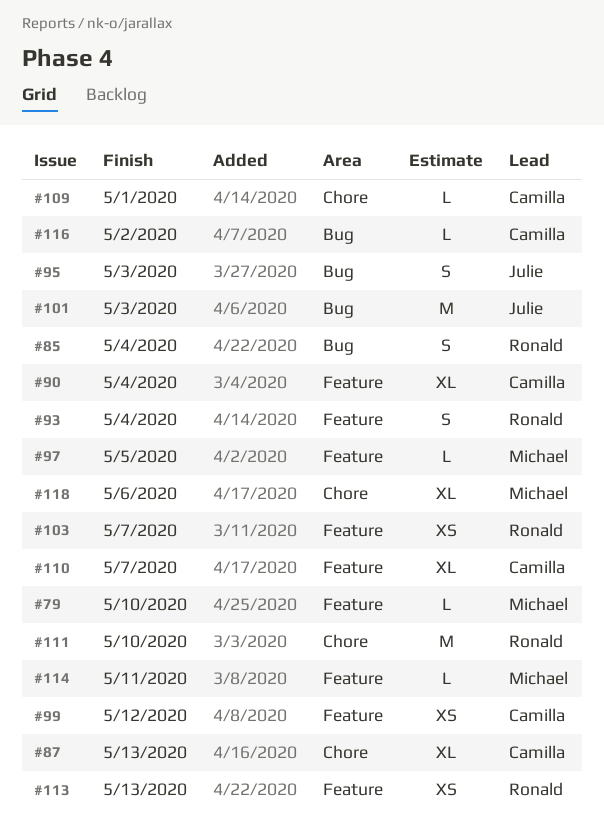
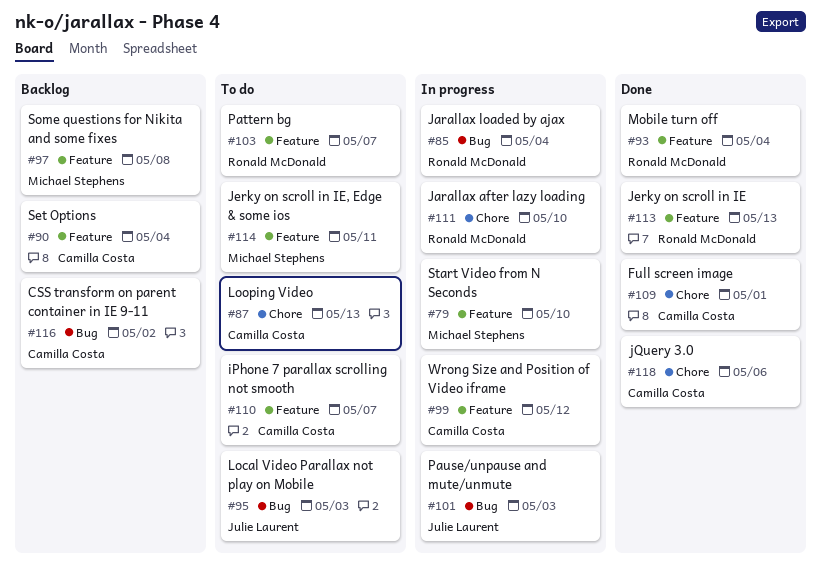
#97, due: May 5 -> May 8
#118, owner: Michael Stephens -> Camilla Costa

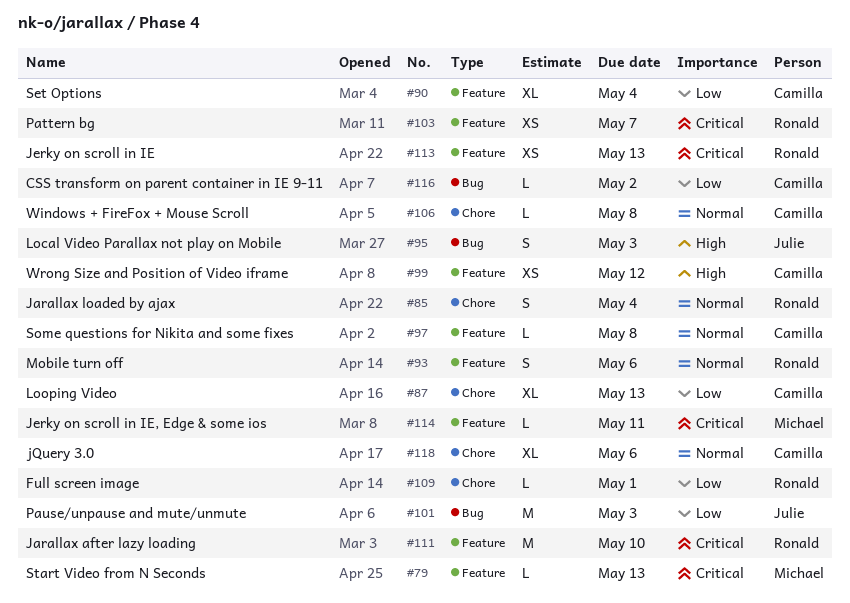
#79, due: May 10 -> May 13
#85, label: Bug -> Chore
#93, due: May 4 -> May 6
#97, owner: Michael Stephens -> Camilla Costa
#106: none -> present
#109, owner: Camilla Costa -> Ronald McDonald
#110: present -> none
#111, label: Chore -> Feature

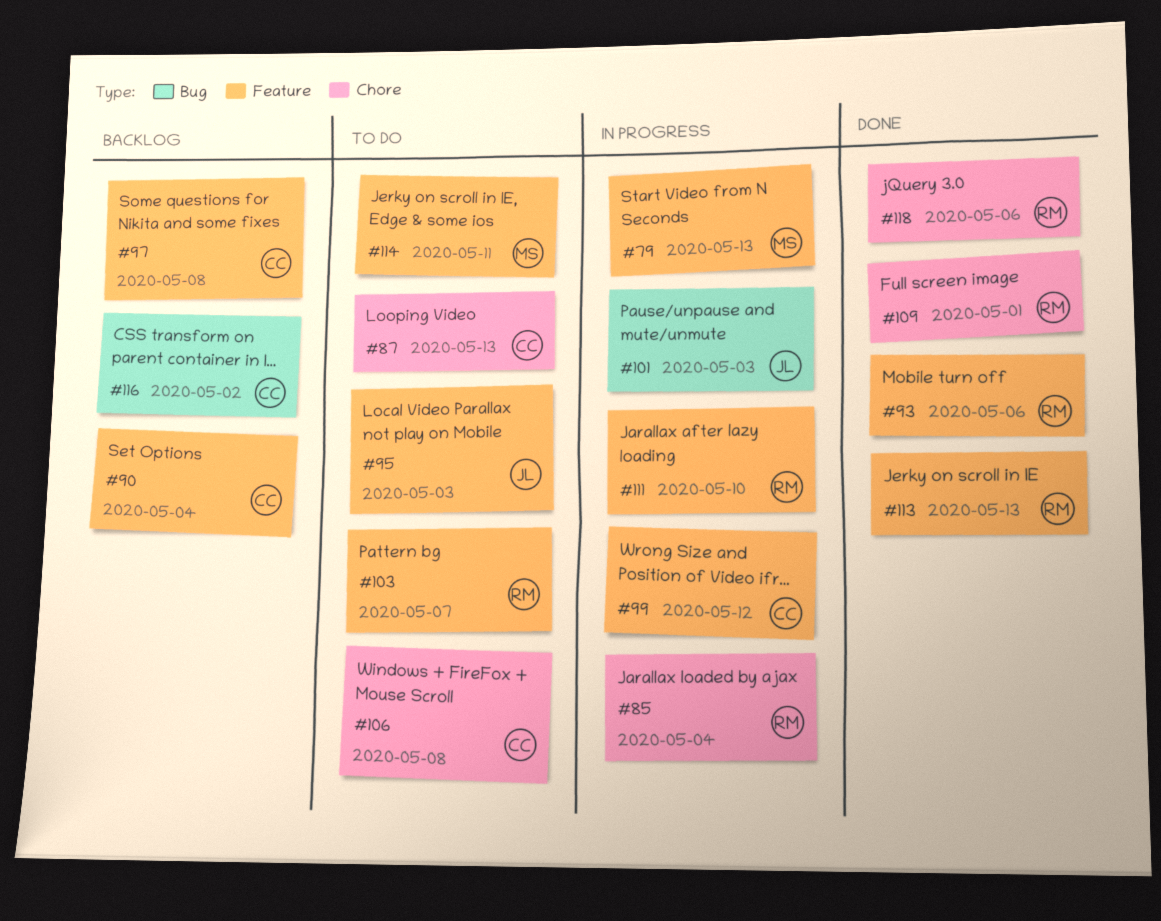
#95, label: Bug -> Feature
#118, owner: Camilla -> Ronald

